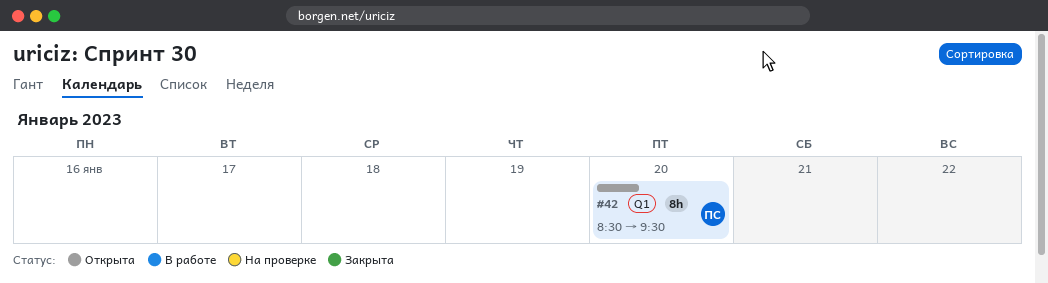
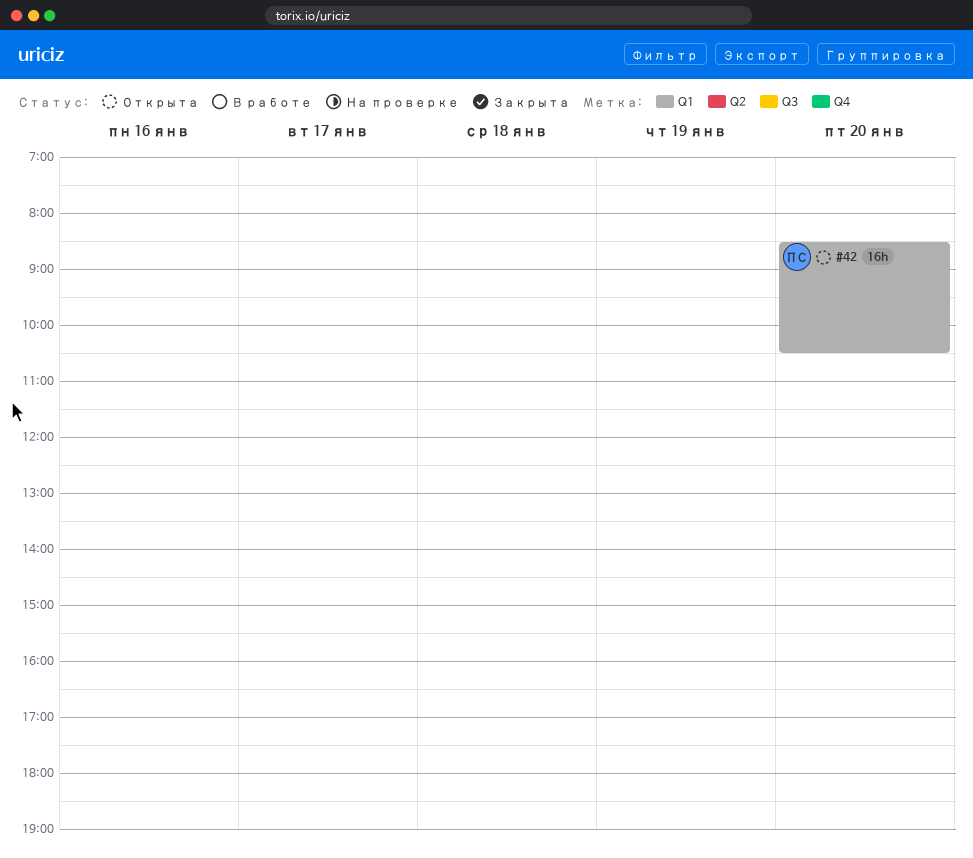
#42, estimate: 8h -> 16h
#42, ends: 09:30 -> 10:30

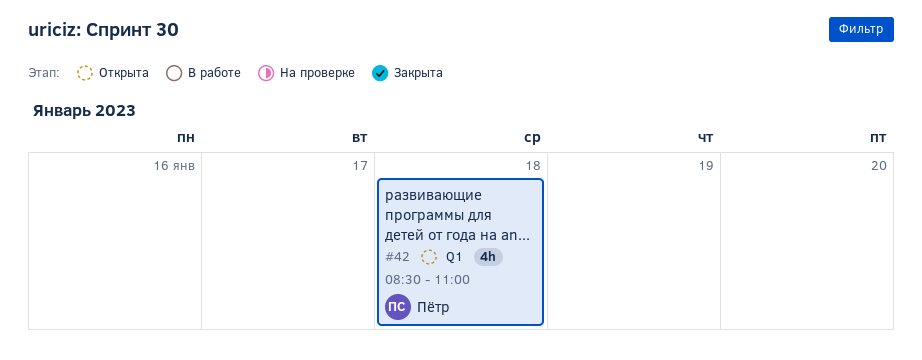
#42, estimate: 16h -> 4h
#42, day: Jan 20 -> Jan 18
#42, ends: 10:30 -> 11:00

